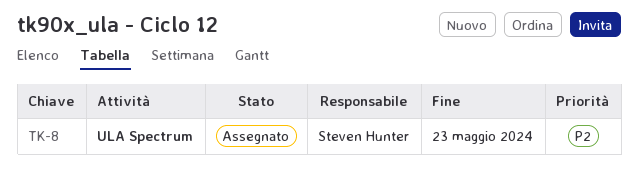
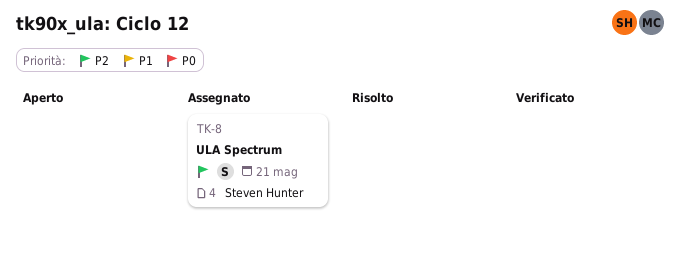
TK-8, due: May 23 -> May 21

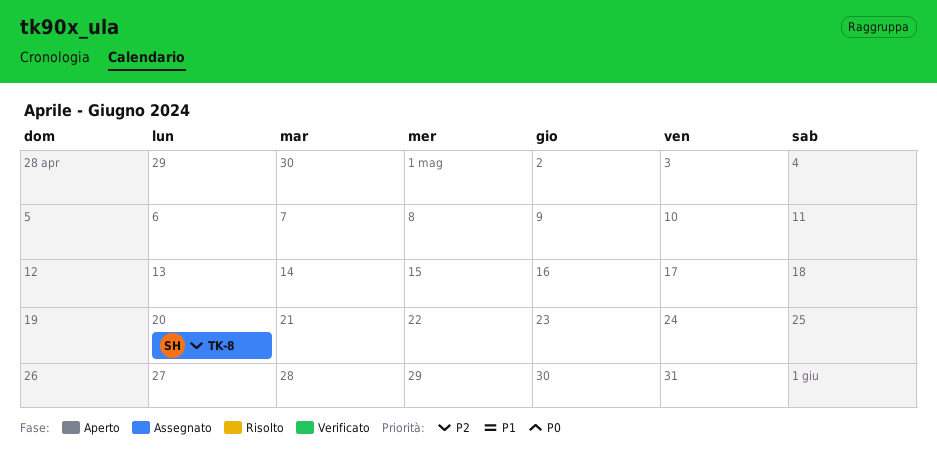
TK-8, due: May 21 -> May 20

